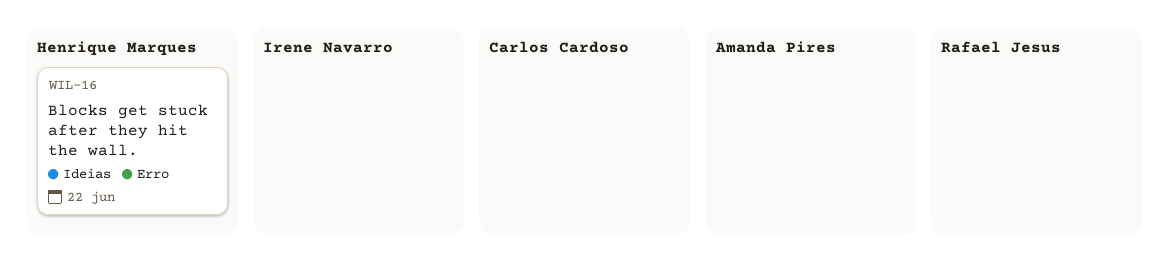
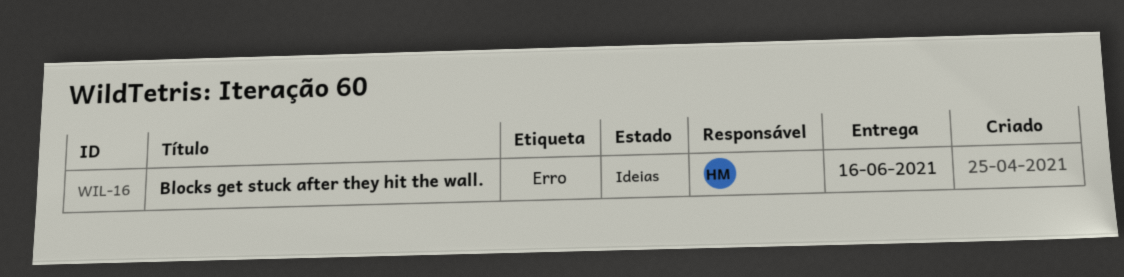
WIL-16, due: Jun 22 -> Jun 16

